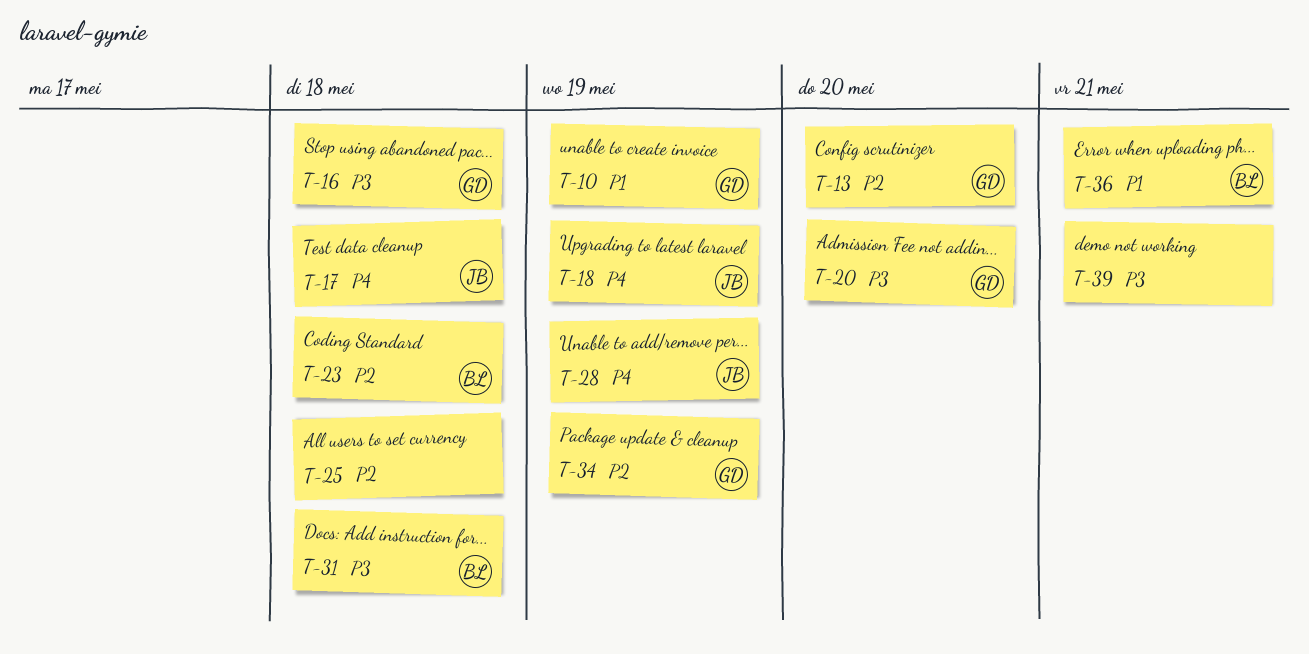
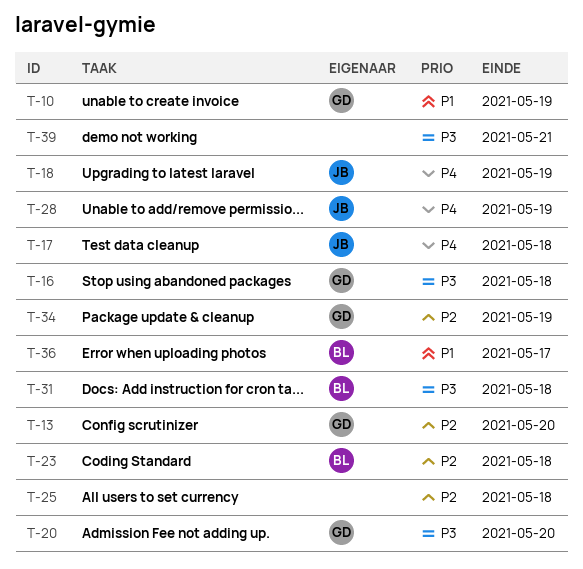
T-36, due: May 21 -> May 17

